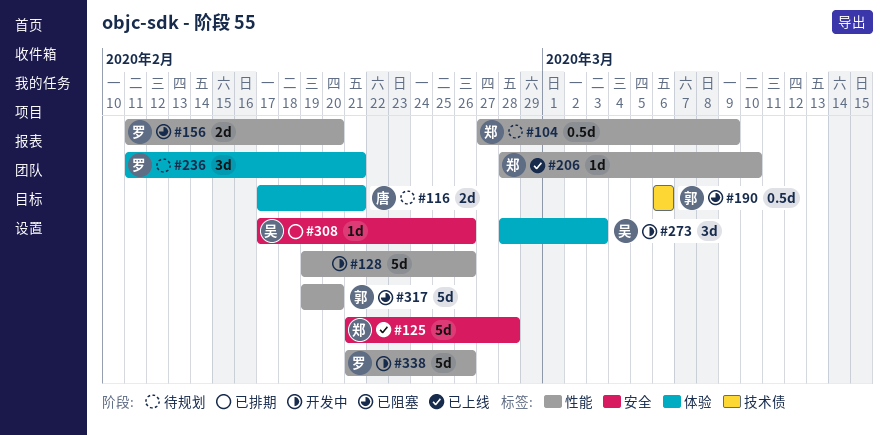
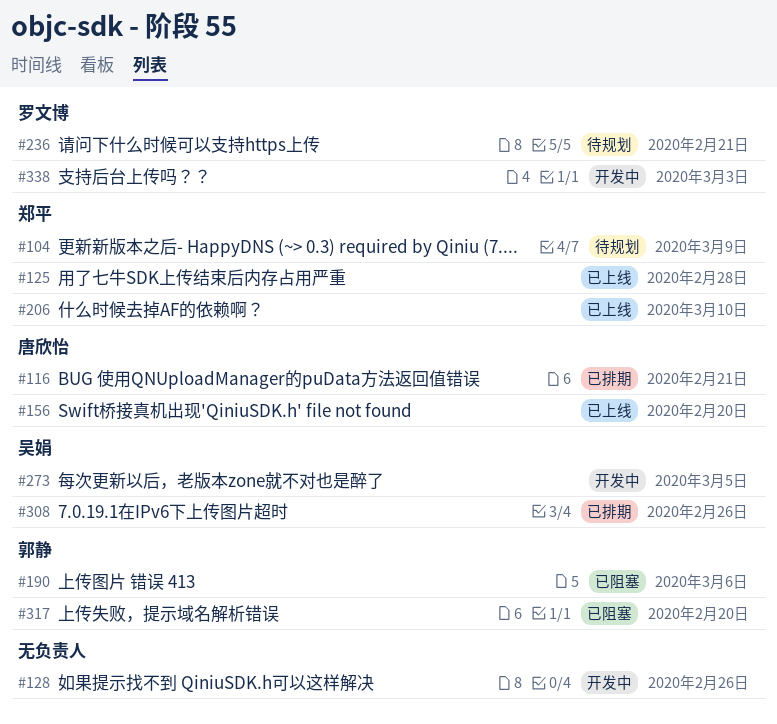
#116, status: 待规划 -> 已排期
#156, status: 已阻塞 -> 已上线
#156, owner: 罗文博 -> 唐欣怡
#273, due: Mar 3 -> Mar 5
#338, due: Feb 26 -> Mar 3

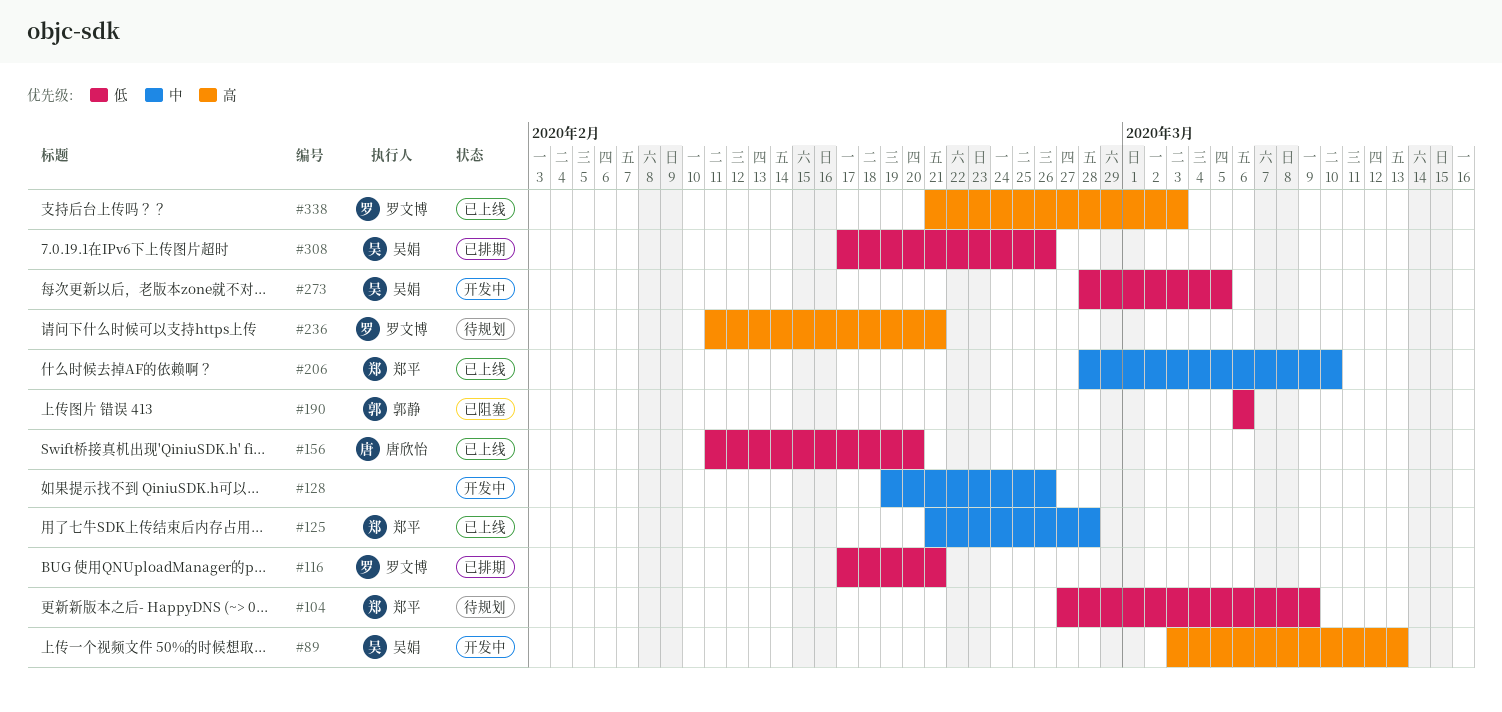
#89: none -> present
#116, owner: 唐欣怡 -> 罗文博
#317: present -> none
#338, status: 开发中 -> 已上线

